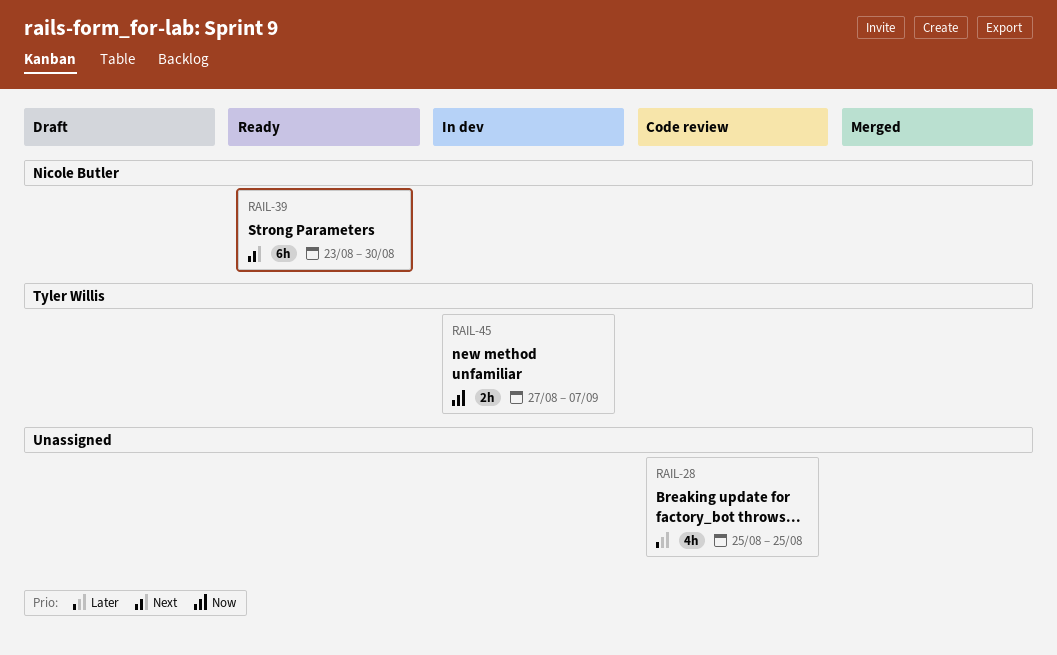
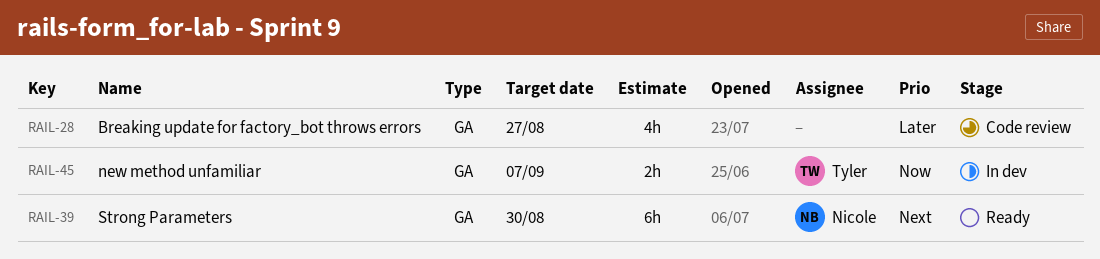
RAIL-28, due: Aug 25 -> Aug 27

